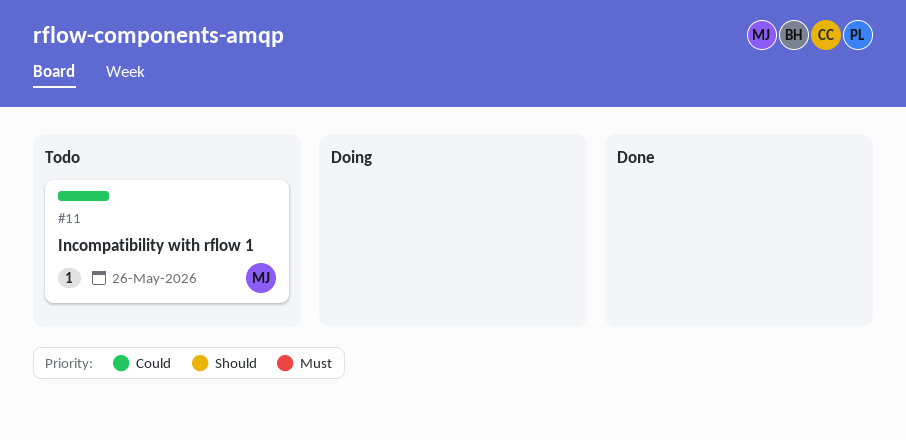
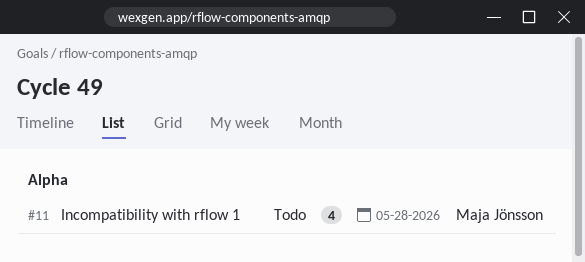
#11, estimate: 1 -> 4
#11, due: May 26 -> May 28

